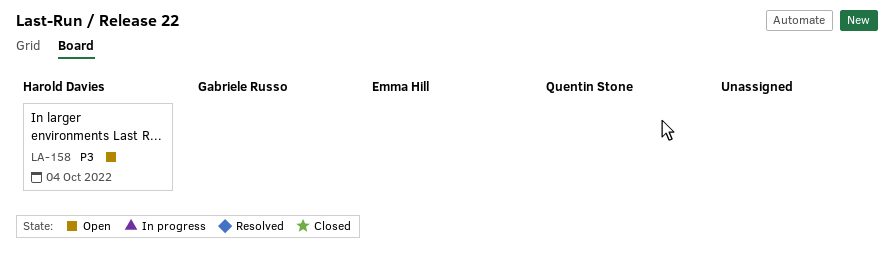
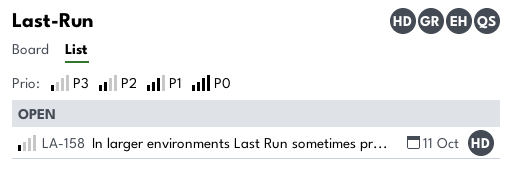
LA-158, due: Oct 4 -> Oct 11

